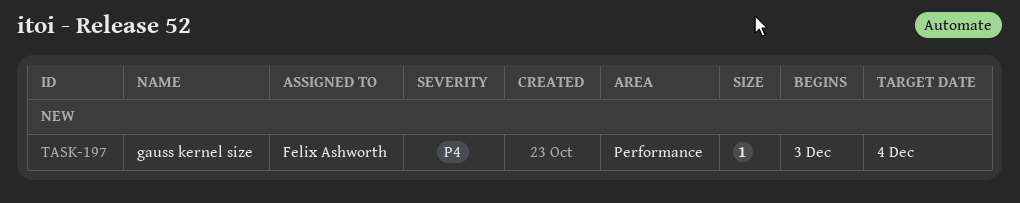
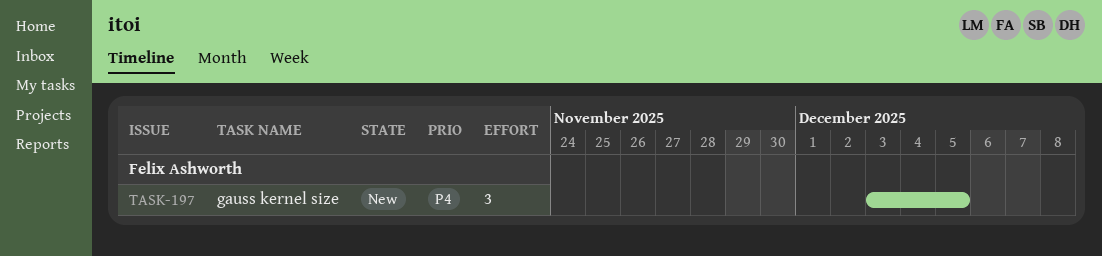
TASK-197, estimate: 1 -> 3
TASK-197, due: Dec 4 -> Dec 5

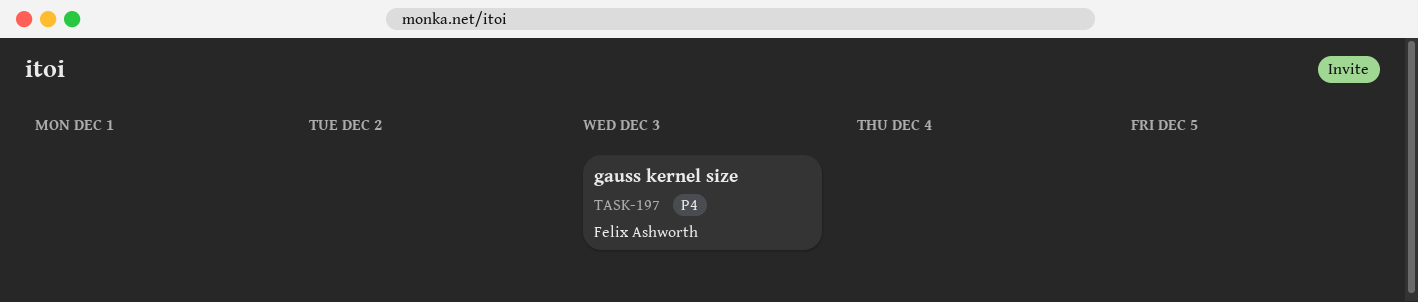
TASK-197, due: Dec 5 -> Dec 3

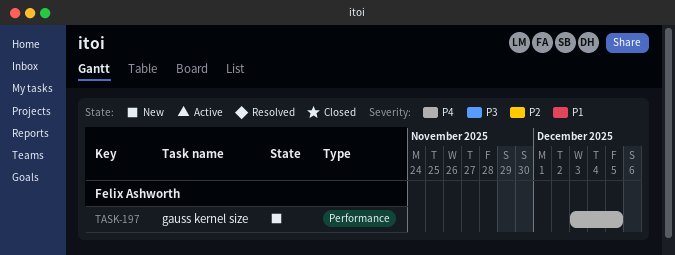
TASK-197, due: Dec 3 -> Dec 5

